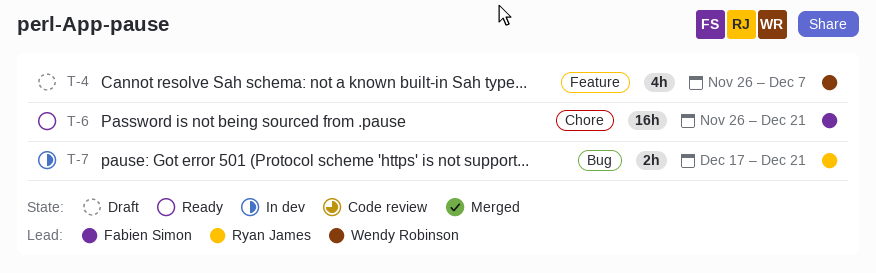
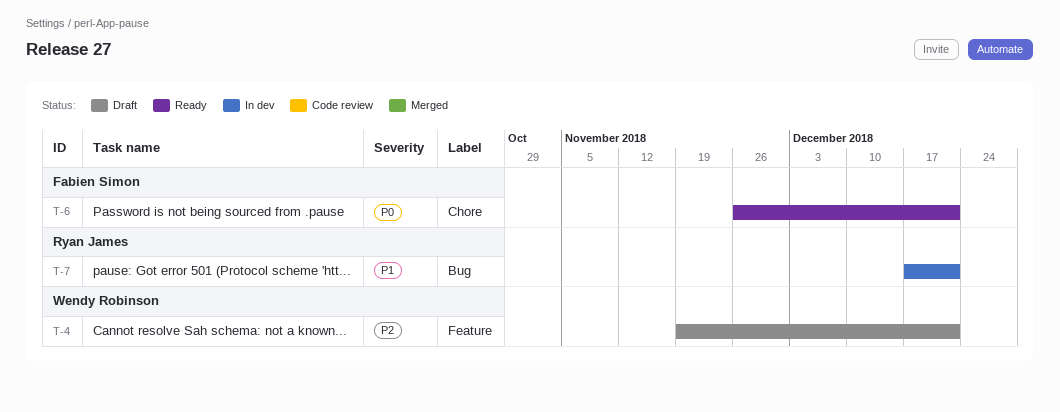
T-4, start: Nov 26 -> Nov 19
T-4, due: Dec 7 -> Dec 21

